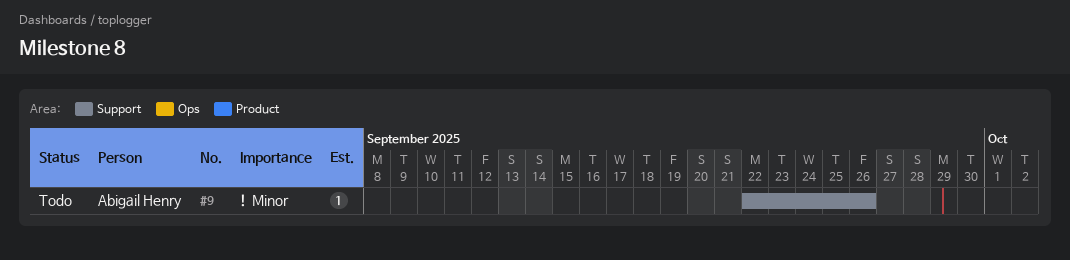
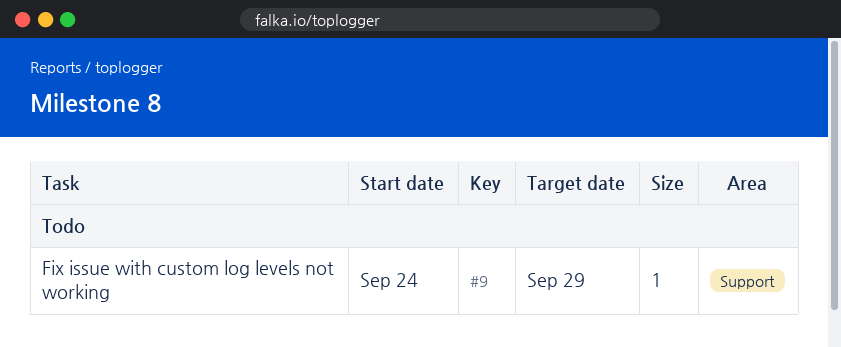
#9, start: Sep 22 -> Sep 24
#9, due: Sep 26 -> Sep 29

